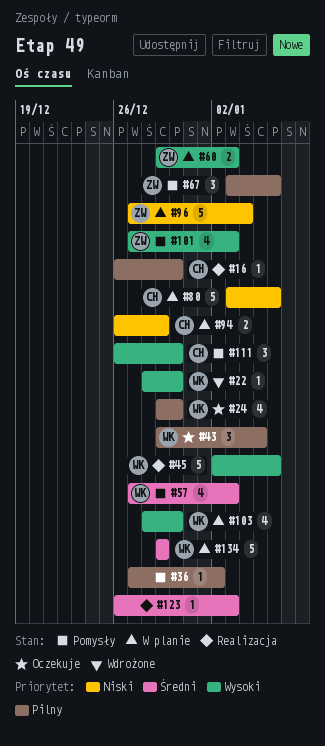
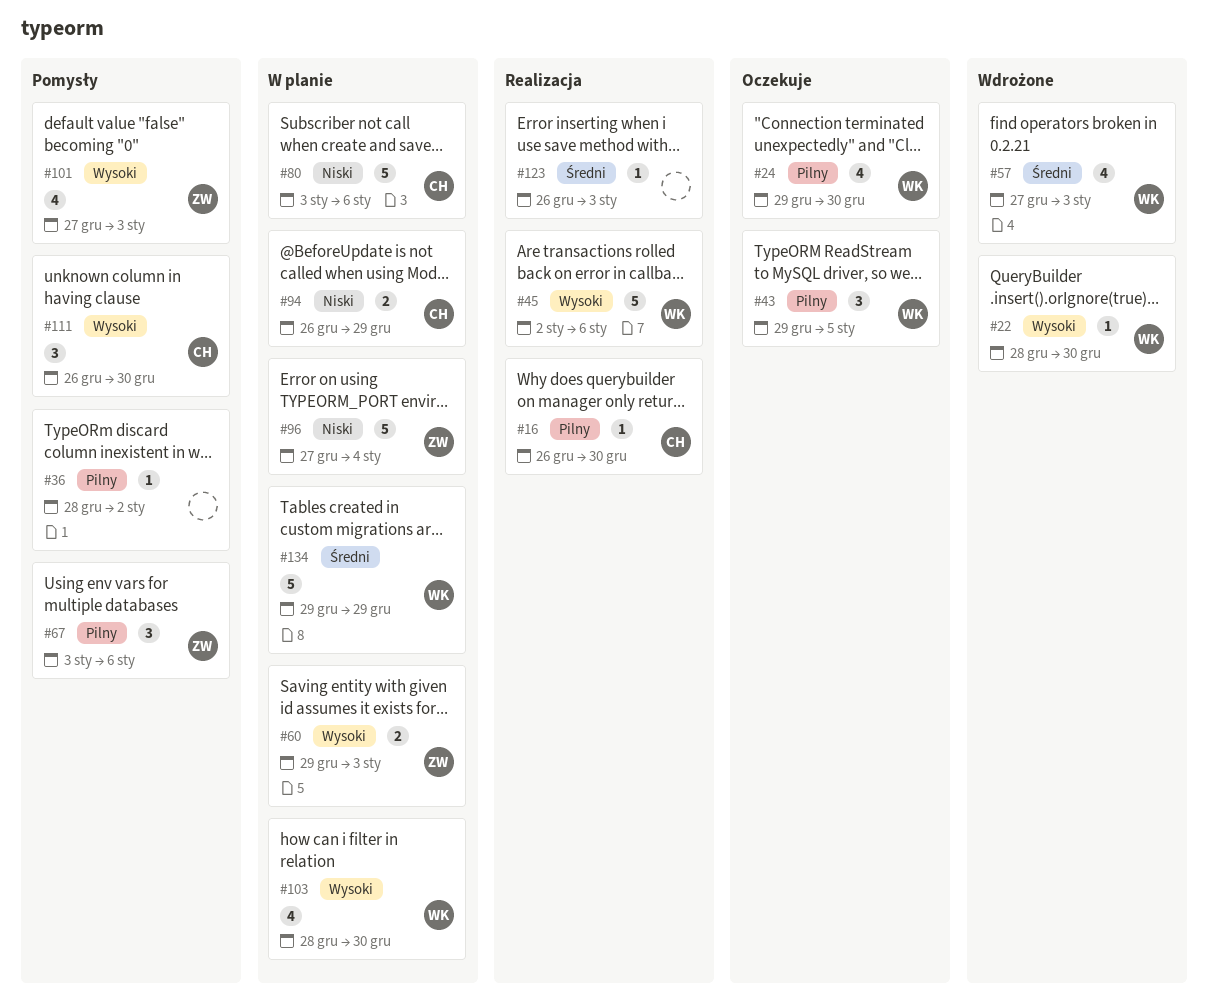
#36, start: Dec 27 -> Dec 28
#57, status: Pomysły -> Wdrożone

